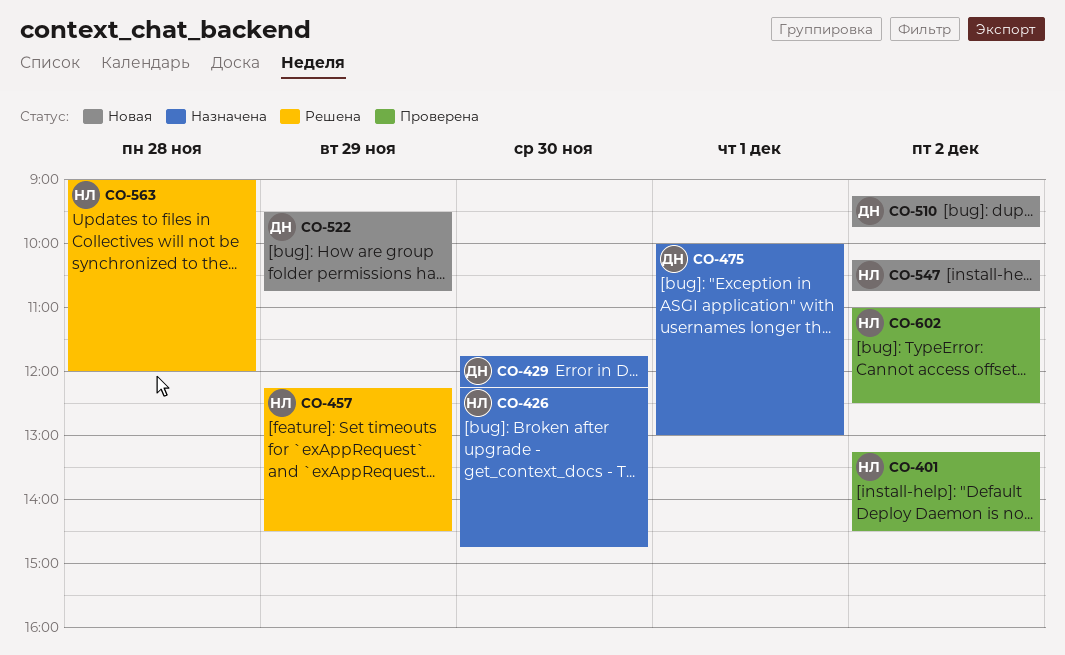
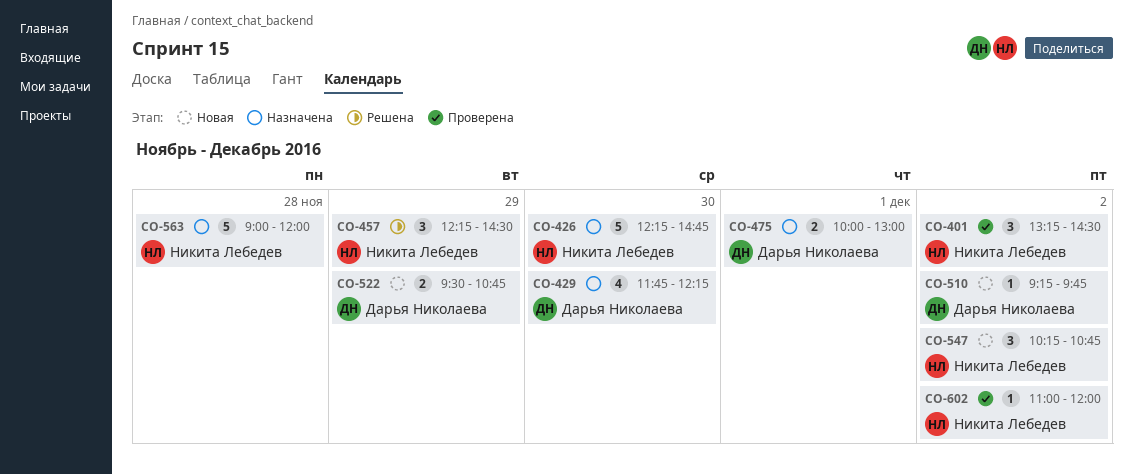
CO-563, status: Решена -> Назначена
CO-602, ends: 12:30 -> 12:00

